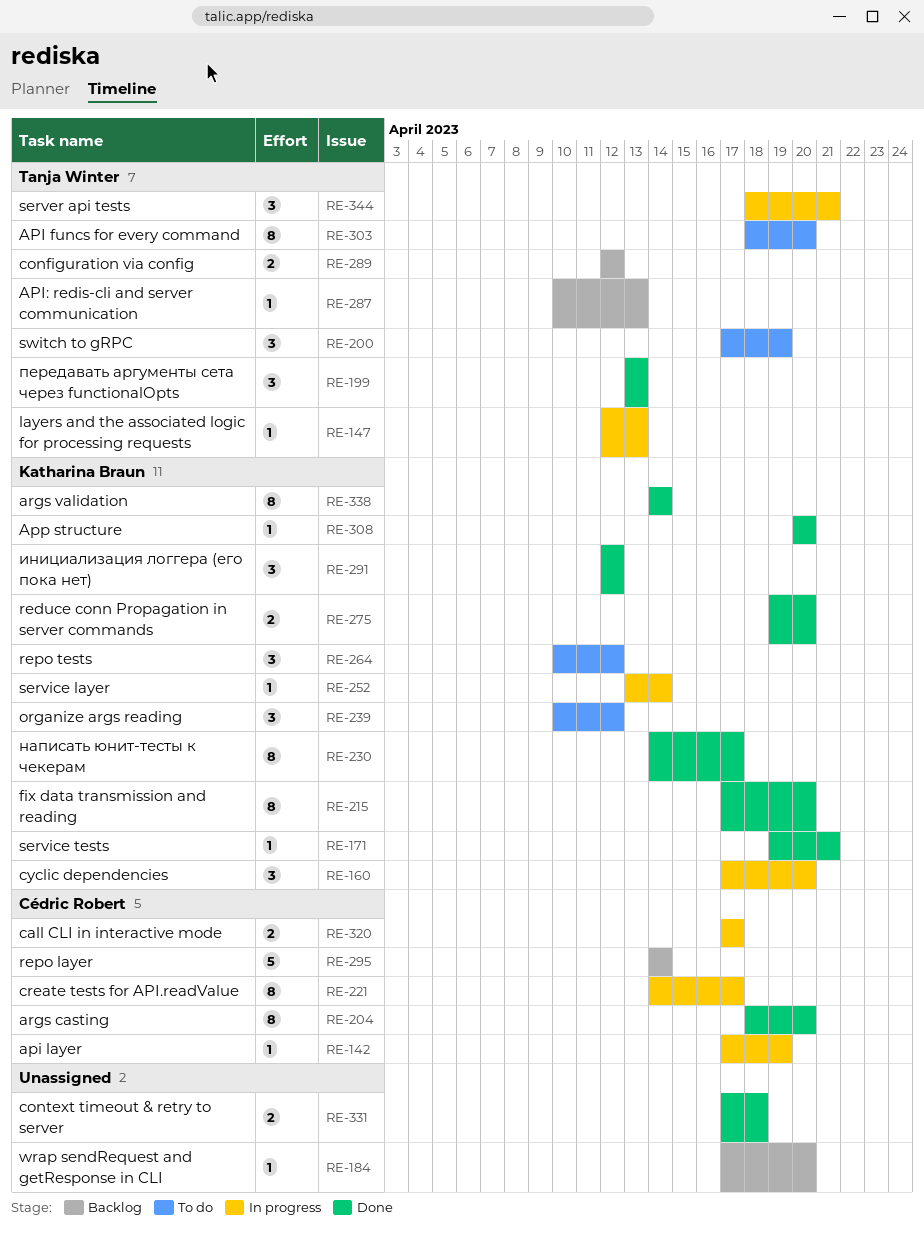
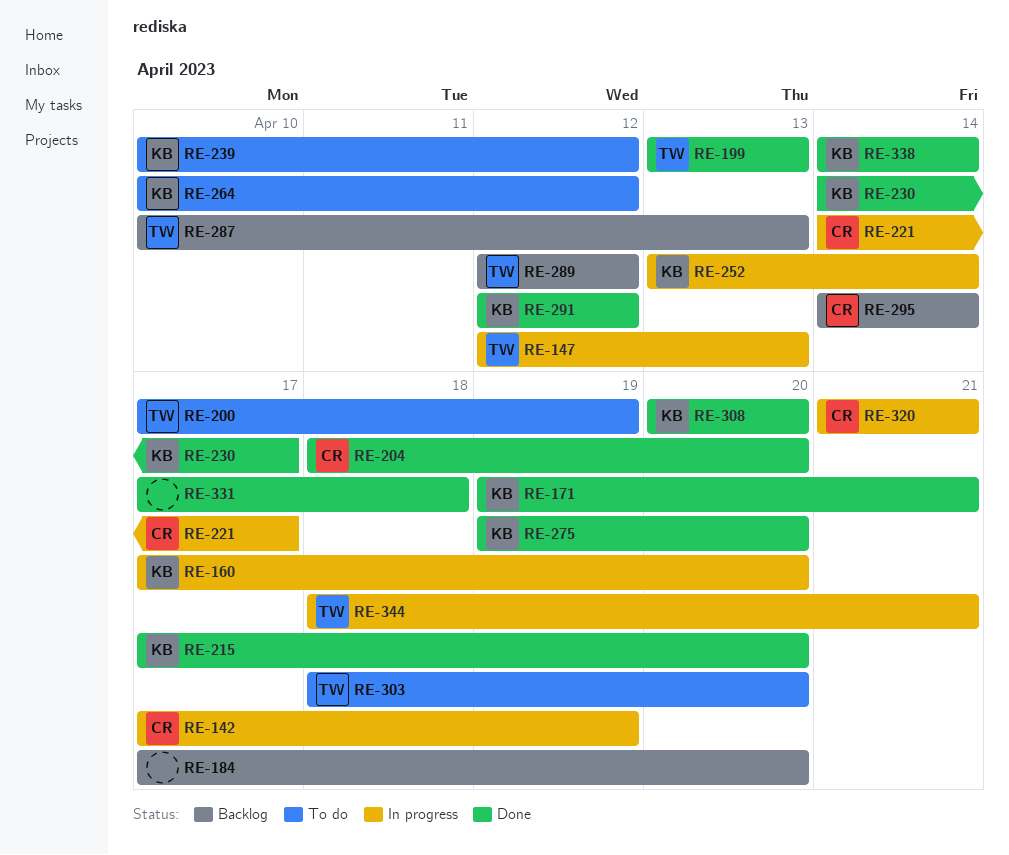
RE-320, start: Apr 17 -> Apr 21
RE-320, due: Apr 17 -> Apr 21

